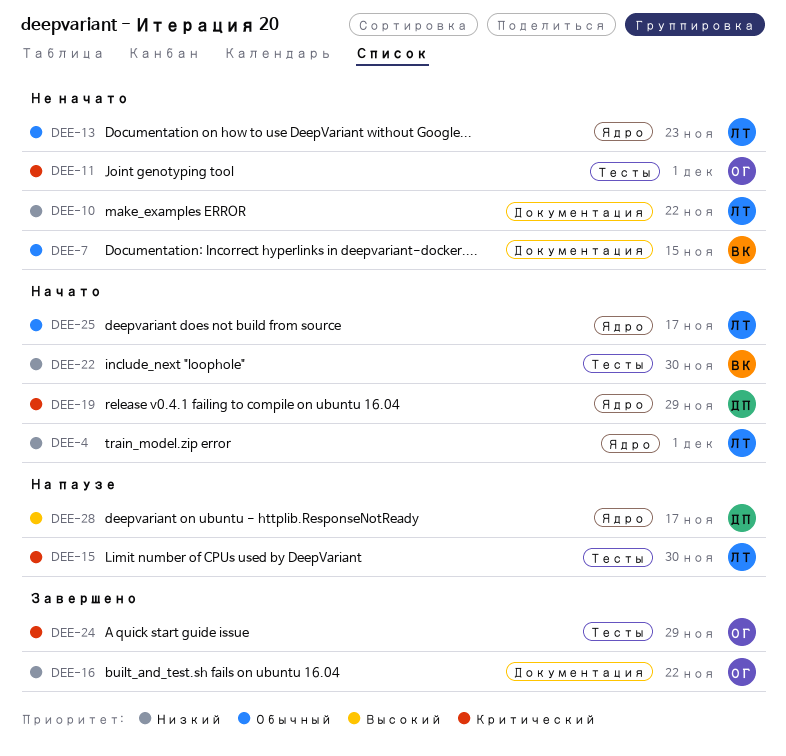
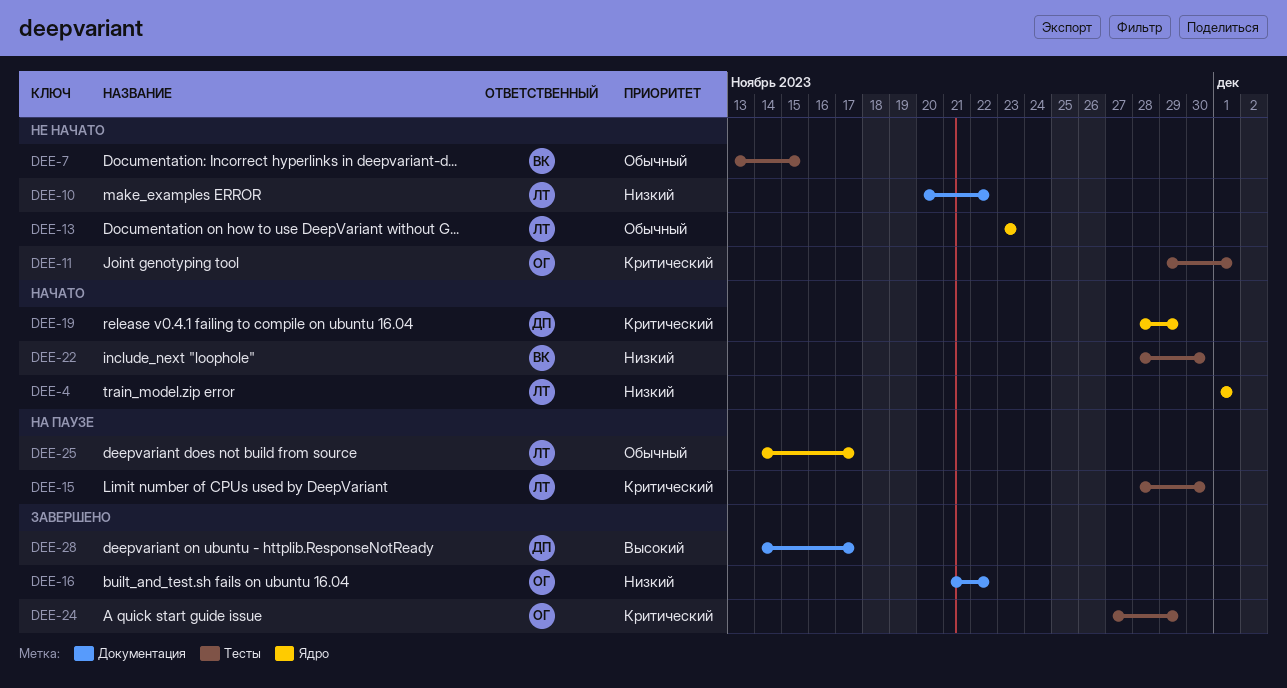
DEE-7, label: Документация -> Тесты
DEE-25, status: Начато -> На паузе
DEE-28, status: На паузе -> Завершено
DEE-28, label: Ядро -> Документация

